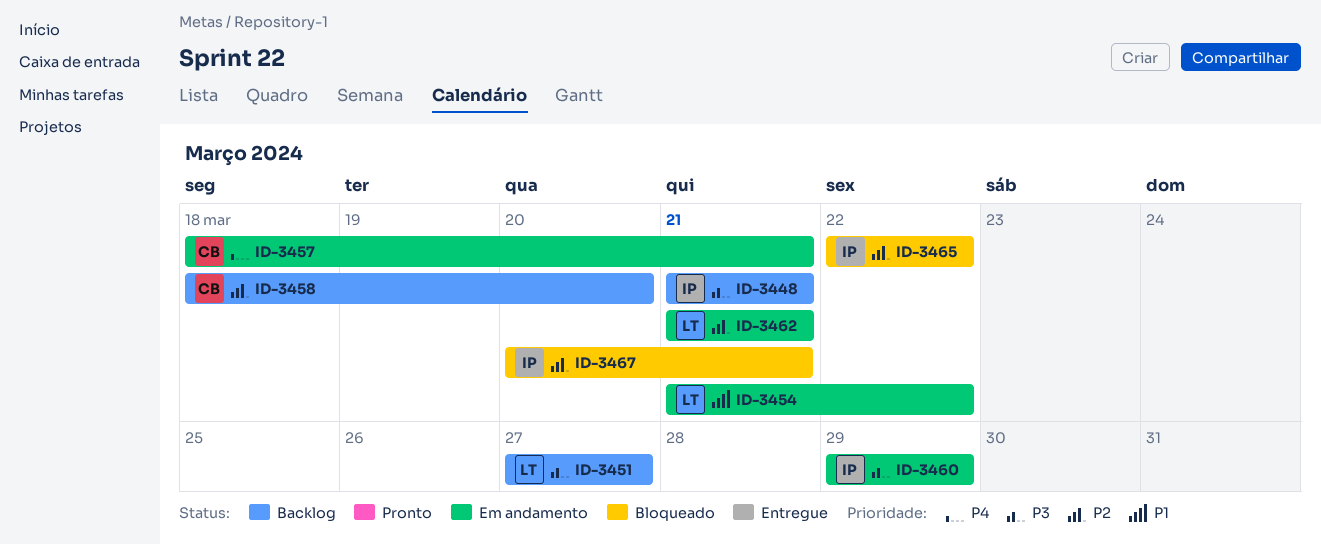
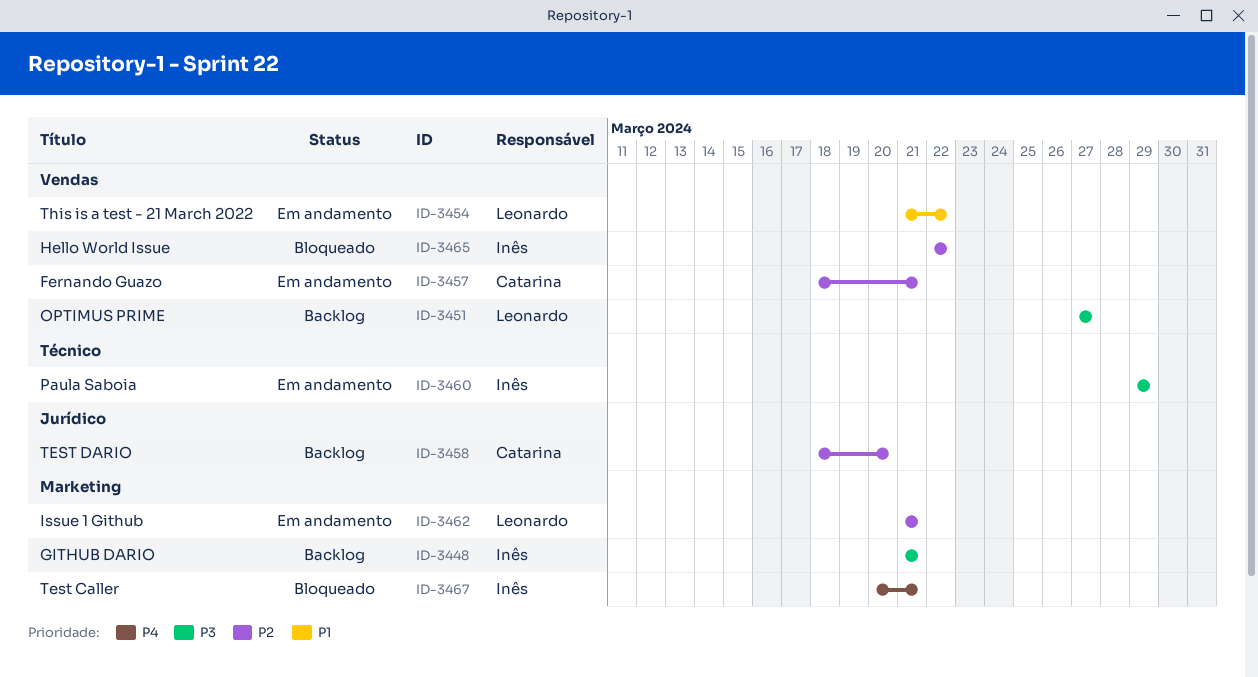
ID-3457, priority: P4 -> P2
ID-3467, priority: P2 -> P4

